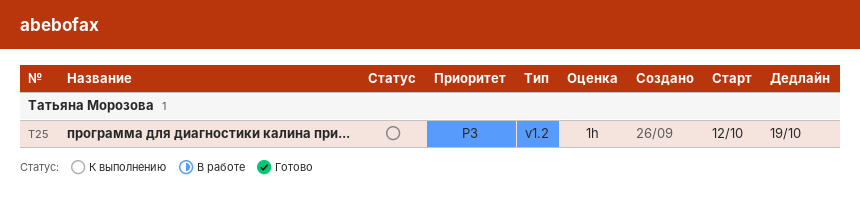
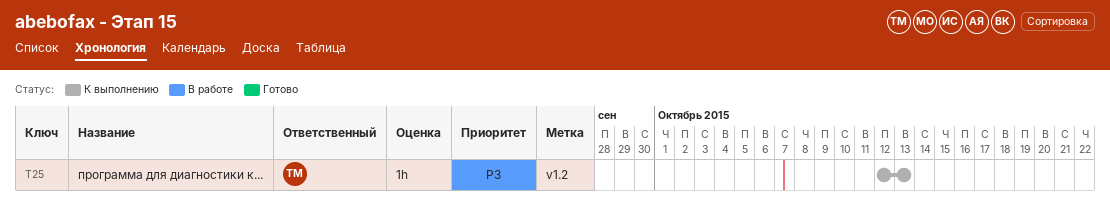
T25, due: Oct 19 -> Oct 13

